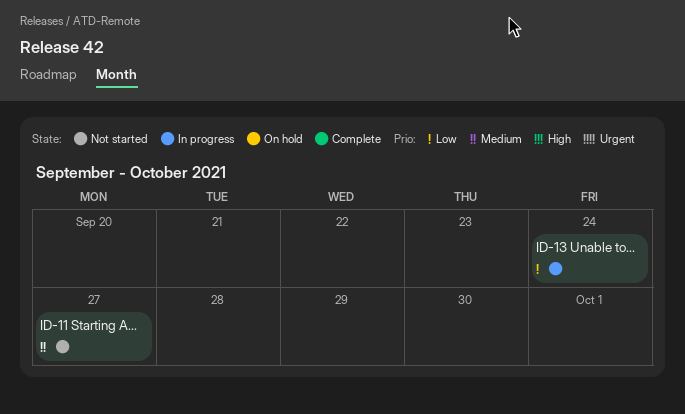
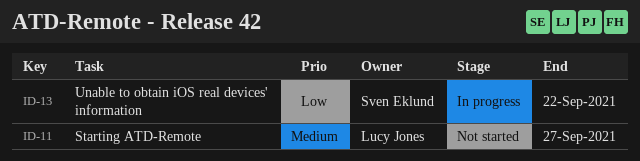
ID-13, due: Sep 24 -> Sep 22

